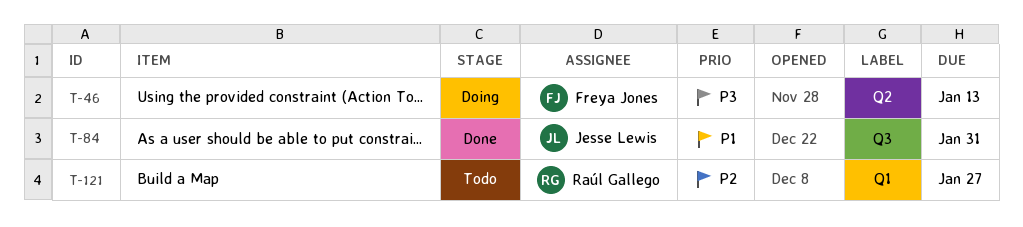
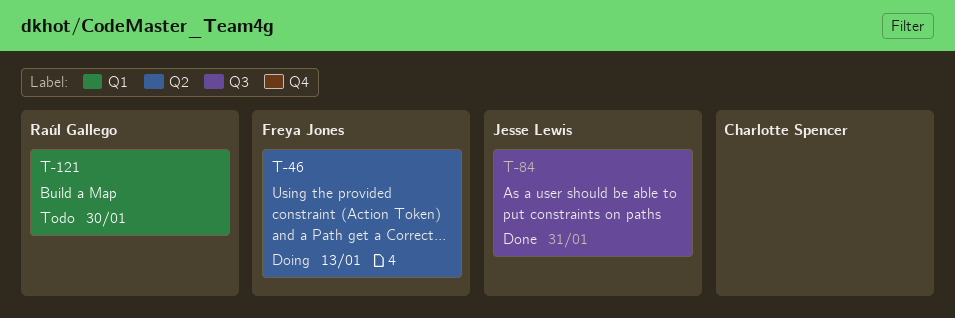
T-121, due: Jan 27 -> Jan 30

